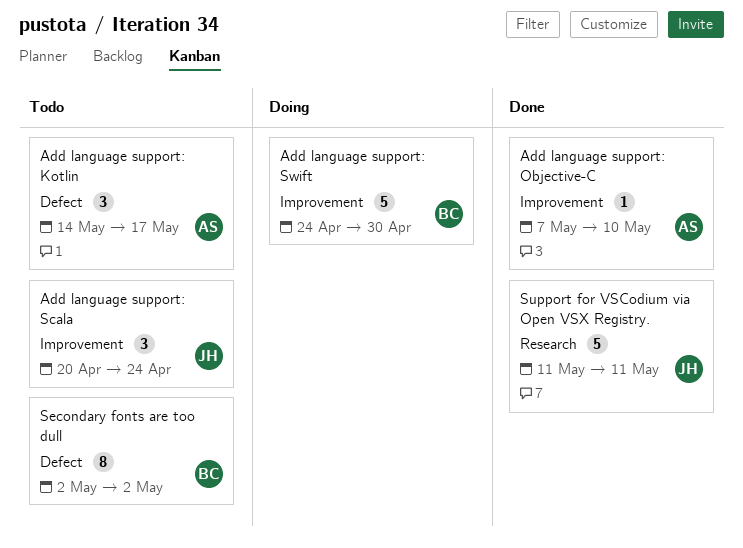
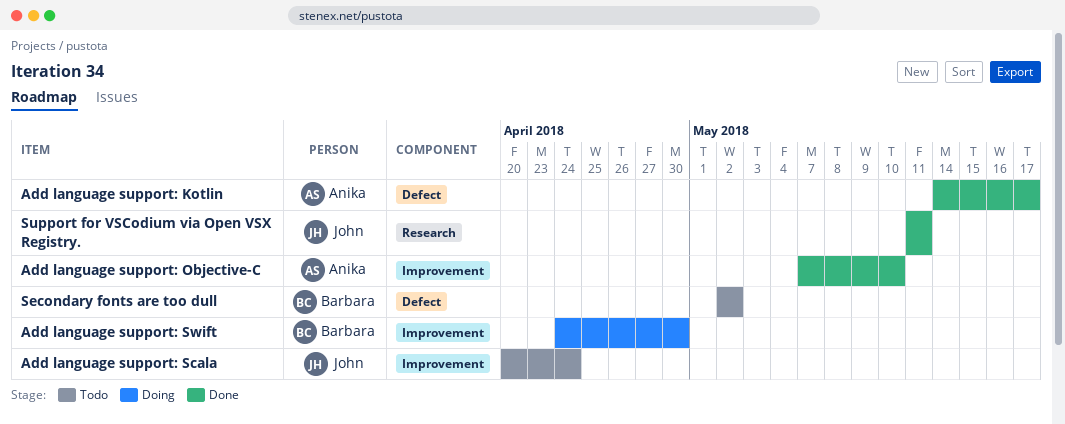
Add language support: Kotlin, status: Todo -> Done

